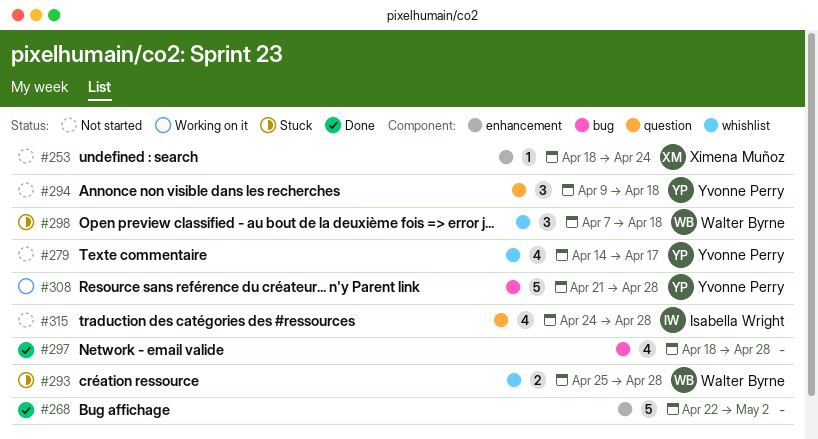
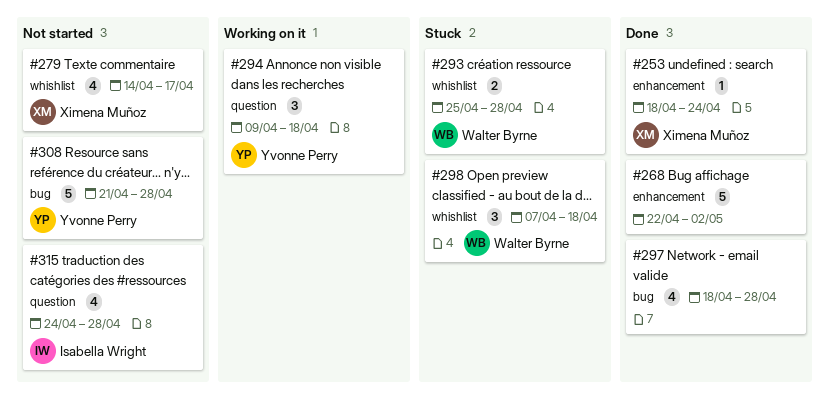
#253, status: Not started -> Done
#279, owner: Yvonne Perry -> Ximena Muñoz
#294, status: Not started -> Working on it
#308, status: Working on it -> Not started

